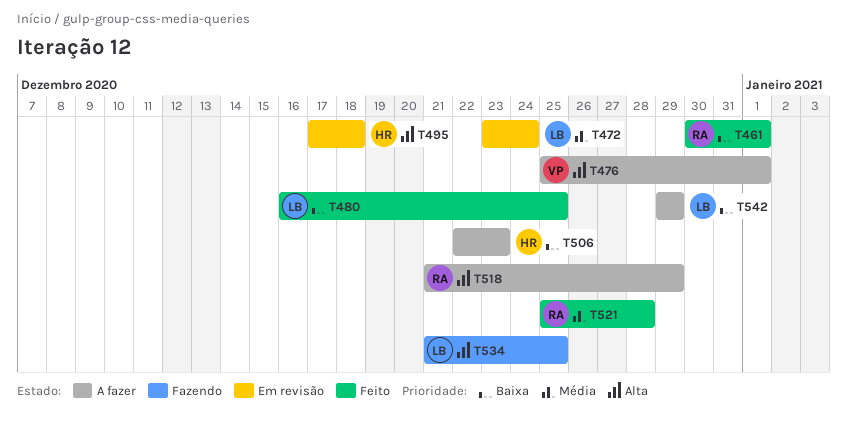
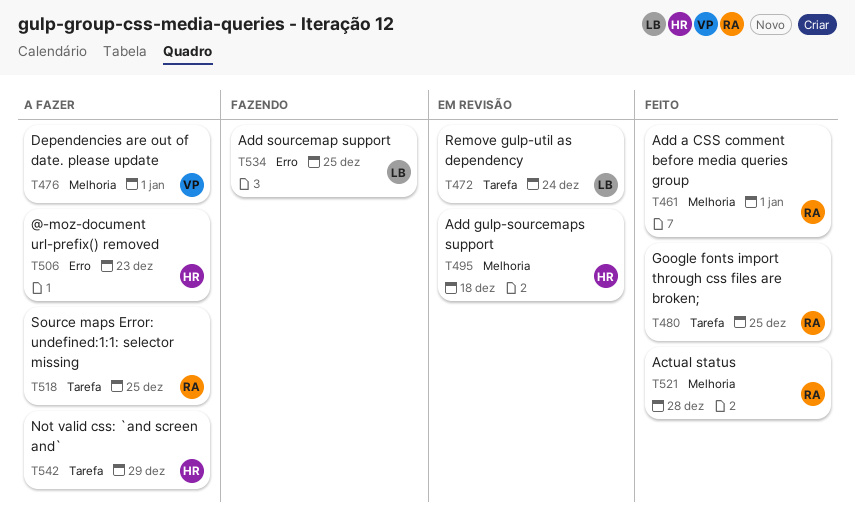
T480, owner: LB -> RA
T518, due: Dec 29 -> Dec 25
T542, owner: LB -> HR

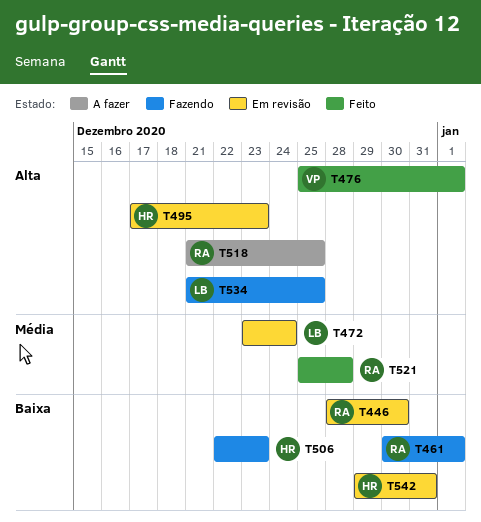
T446: none -> present
T461, status: Feito -> Fazendo
T476, status: A fazer -> Feito
T480: present -> none
T495, due: Dec 18 -> Dec 23
T506, status: A fazer -> Fazendo
T542, status: A fazer -> Em revisão
T542, due: Dec 29 -> Dec 31

